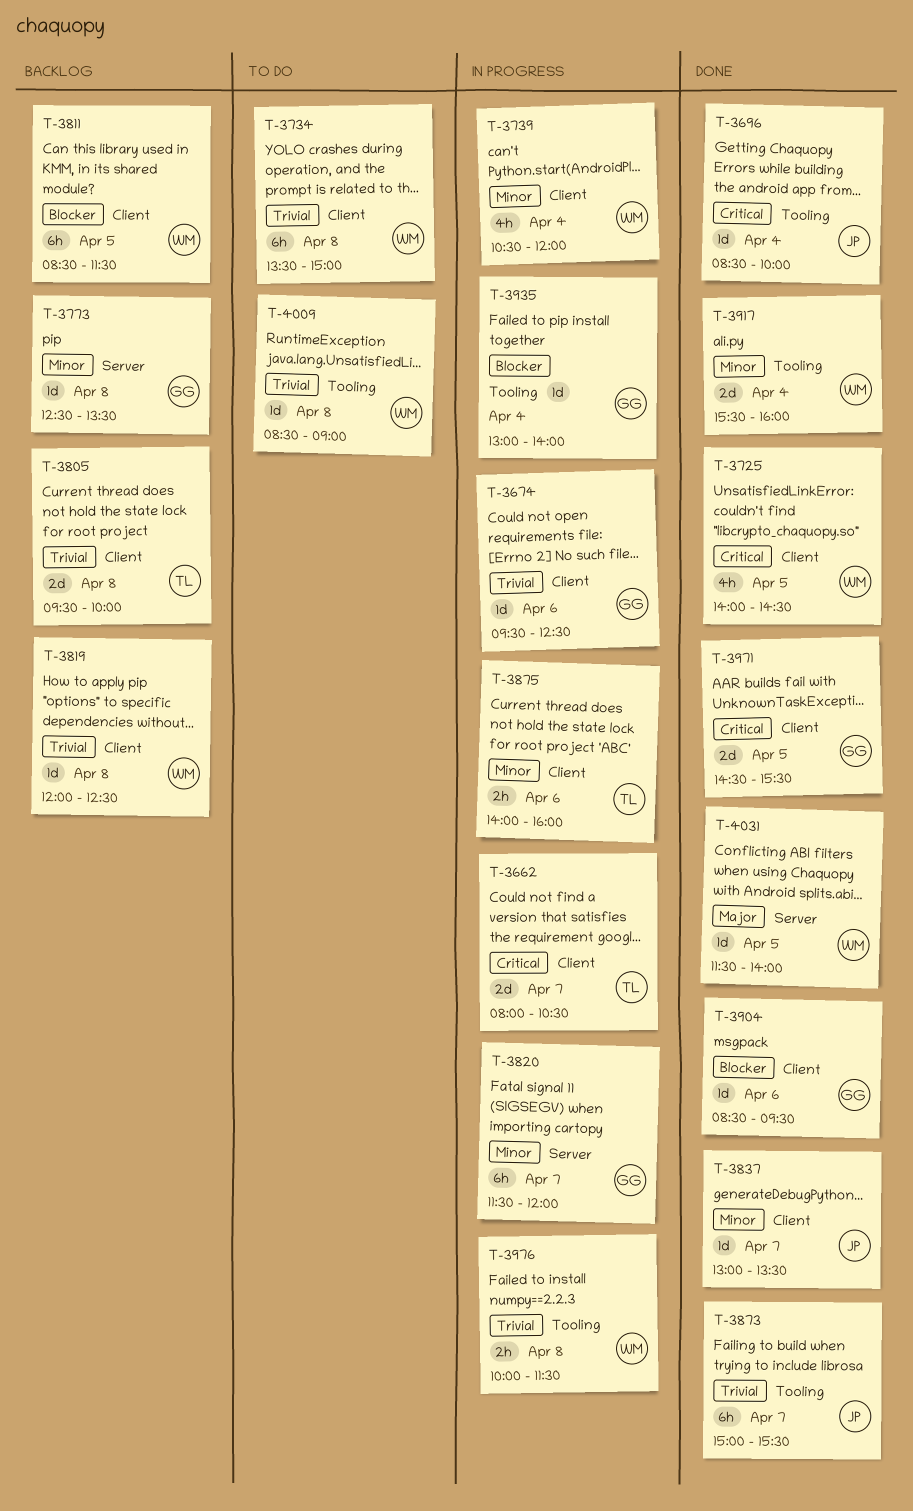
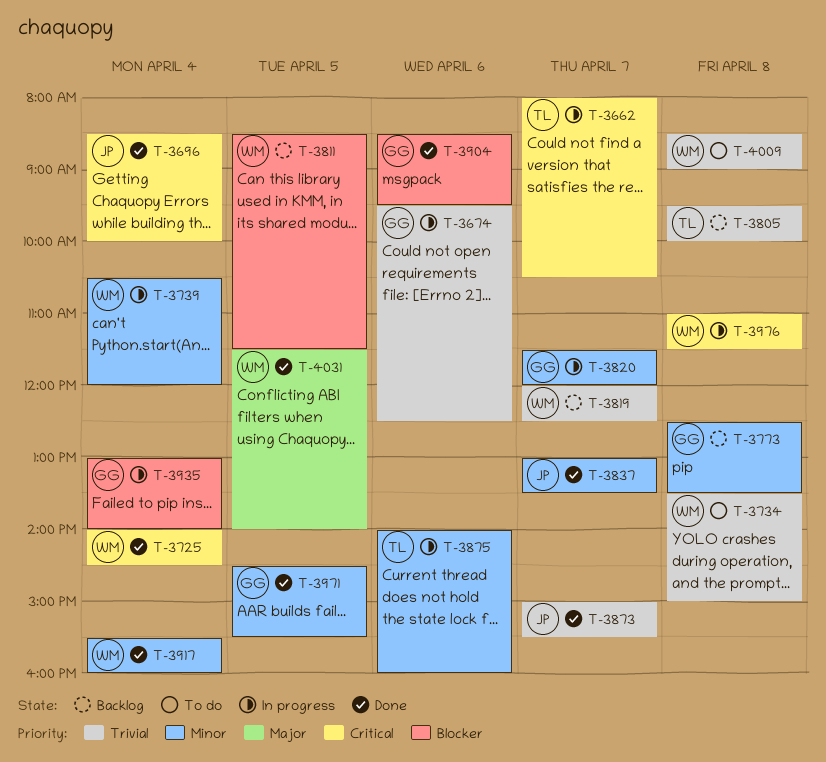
T-3725, day: Apr 5 -> Apr 4
T-3819, day: Apr 8 -> Apr 7
T-3971, priority: Critical -> Minor
T-3976, priority: Trivial -> Critical
T-3976, begins: 10:00 -> 11:00

